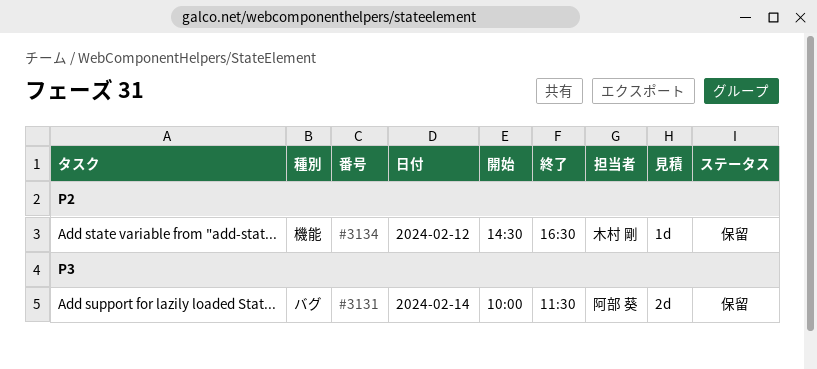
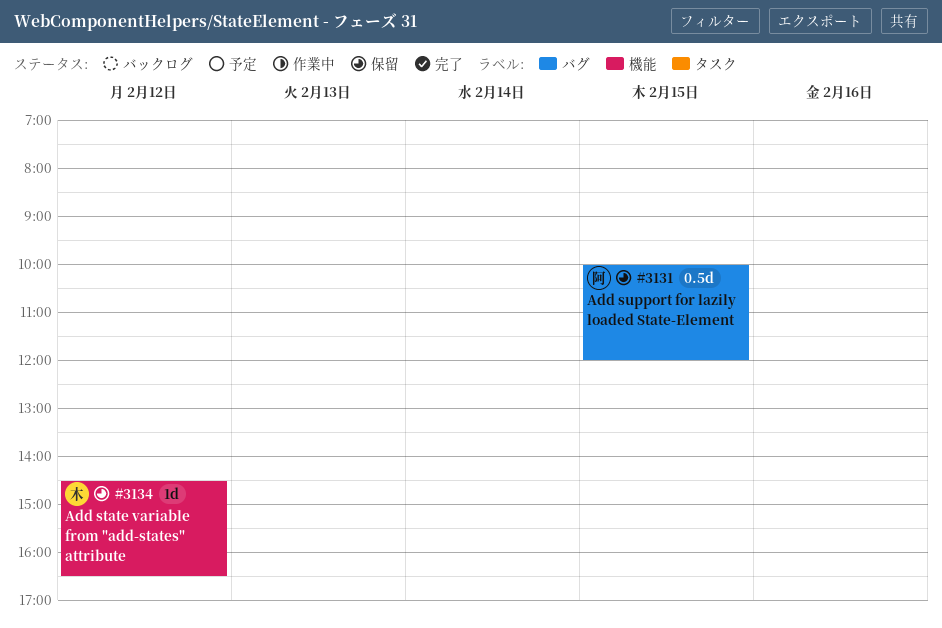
#3131, estimate: 2d -> 0.5d
#3131, day: Feb 14 -> Feb 15
#3131, ends: 11:30 -> 12:00

